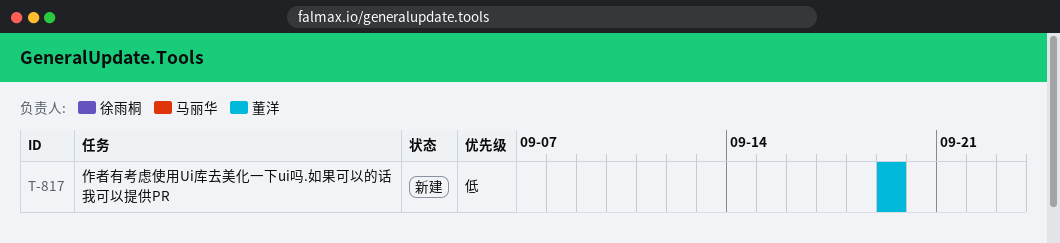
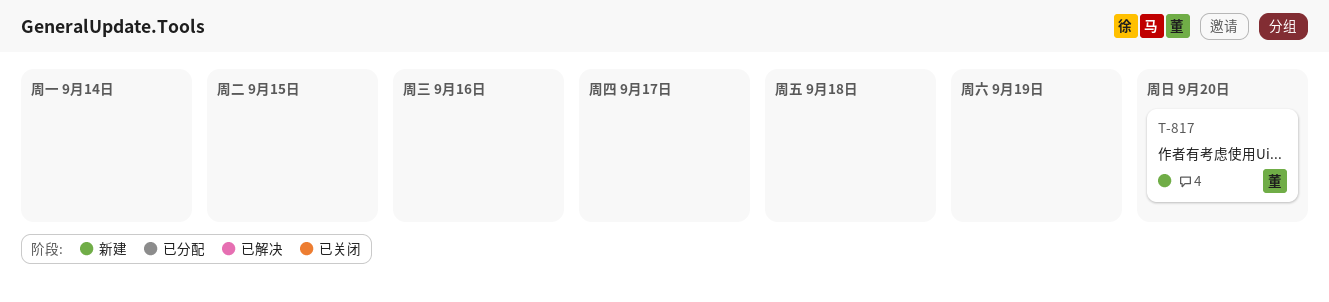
T-817, due: Sep 19 -> Sep 20

